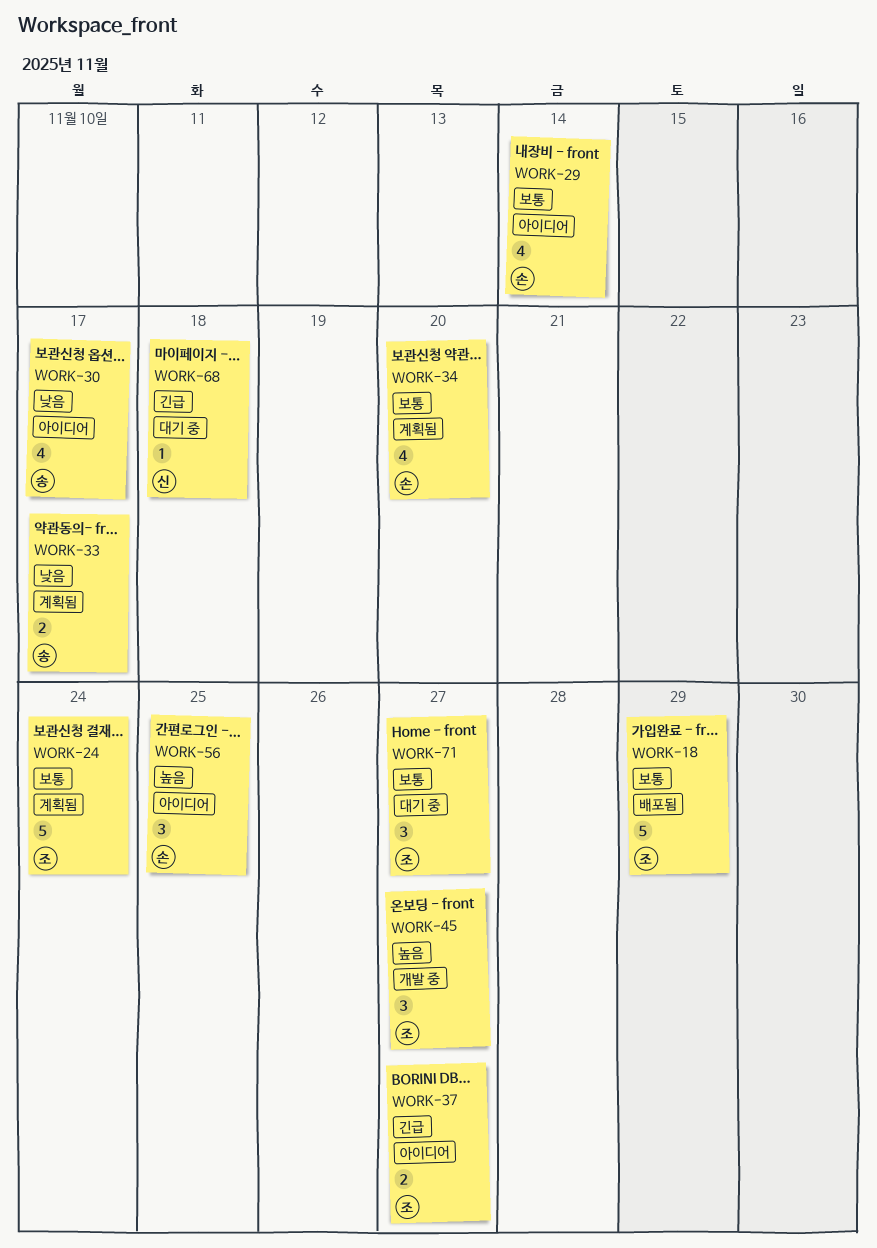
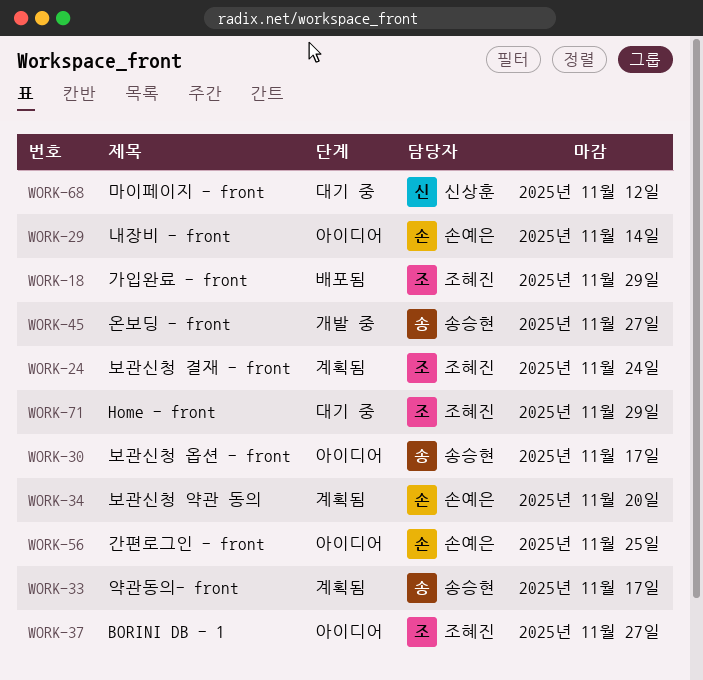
WORK-45, owner: 조혜진 -> 송승현
WORK-68, due: Nov 18 -> Nov 12
WORK-71, due: Nov 27 -> Nov 29

